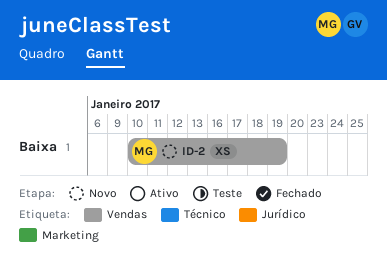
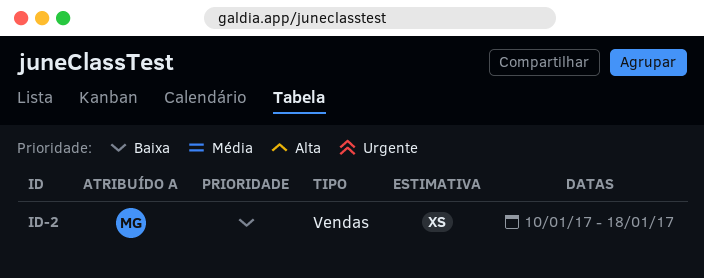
ID-2, due: Jan 19 -> Jan 18

